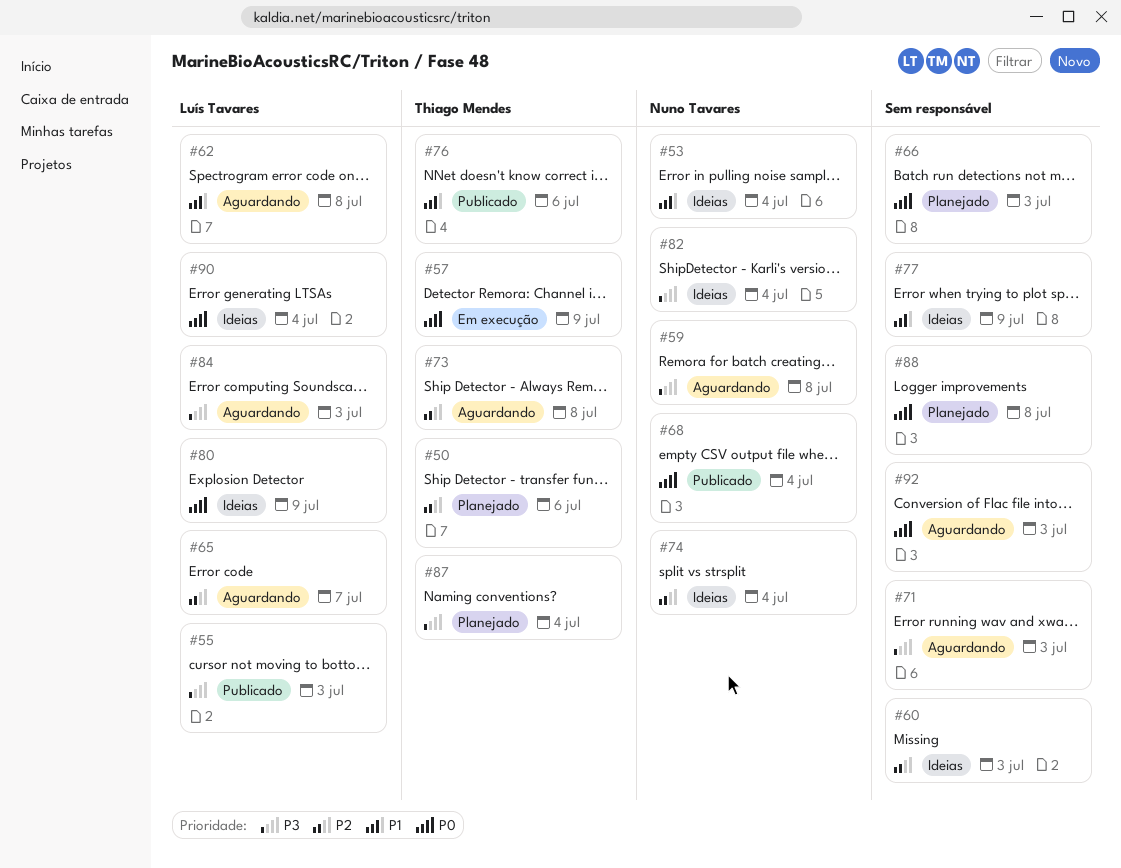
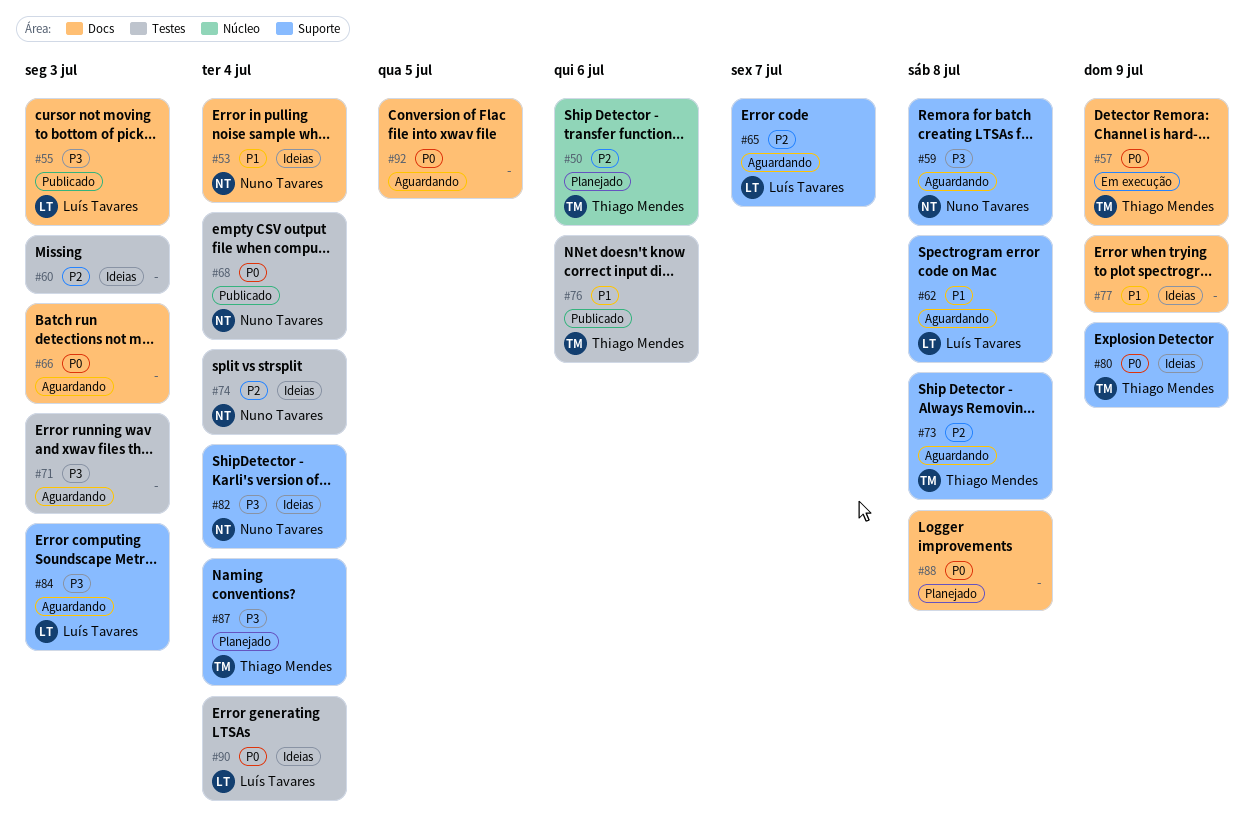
#66, status: Planejado -> Aguardando
#80, owner: Luís Tavares -> Thiago Mendes
#92, due: Jul 3 -> Jul 5

